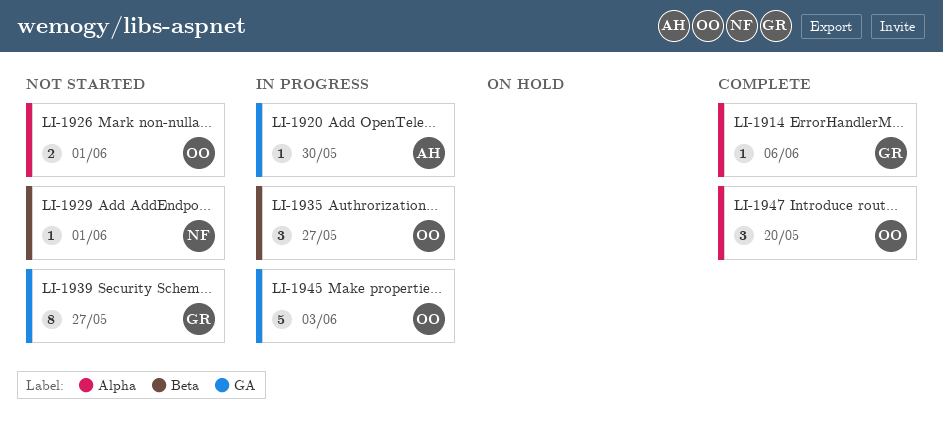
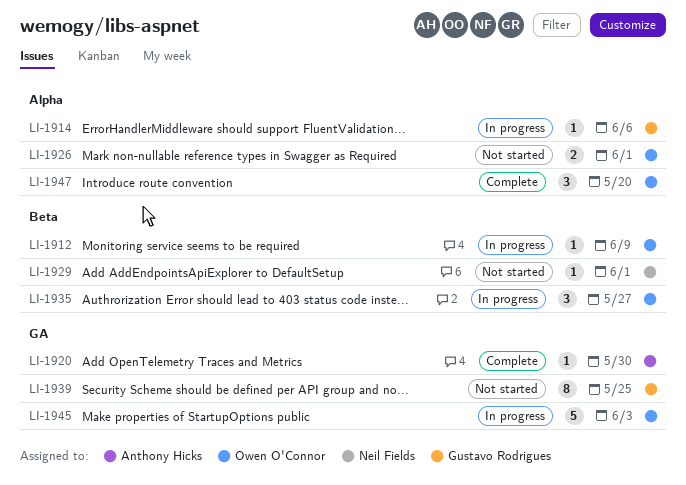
LI-1912: none -> present
LI-1914, status: Complete -> In progress
LI-1920, status: In progress -> Complete
LI-1939, due: May 27 -> May 25

